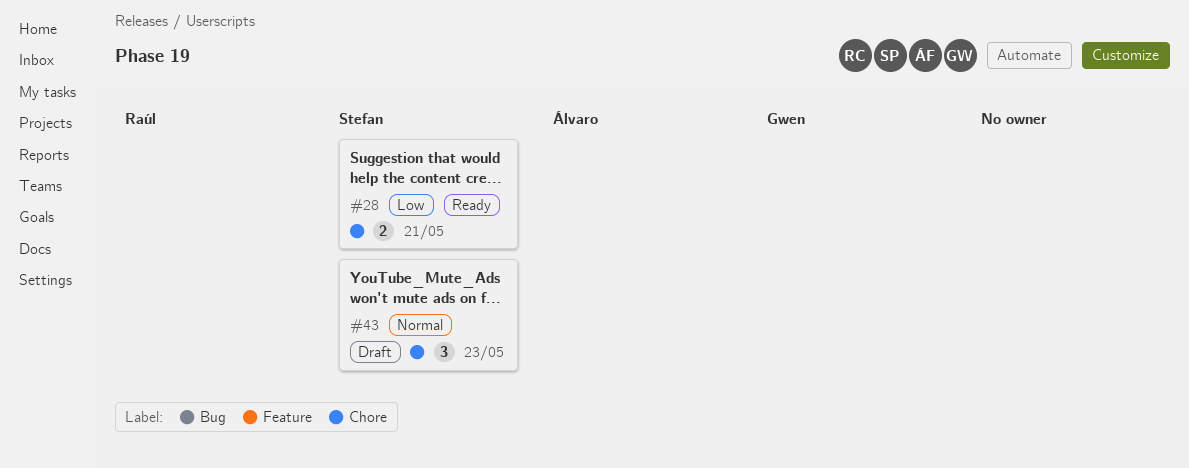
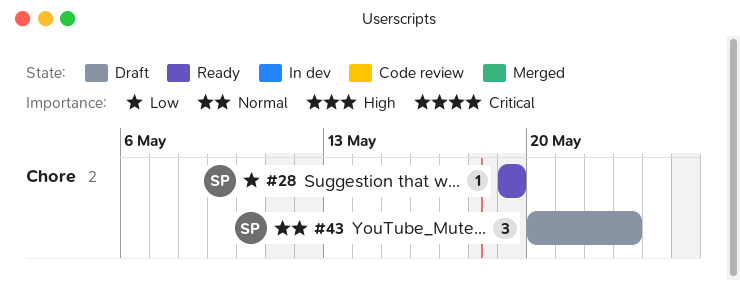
#28, estimate: 2 -> 1
#28, due: May 21 -> May 19

